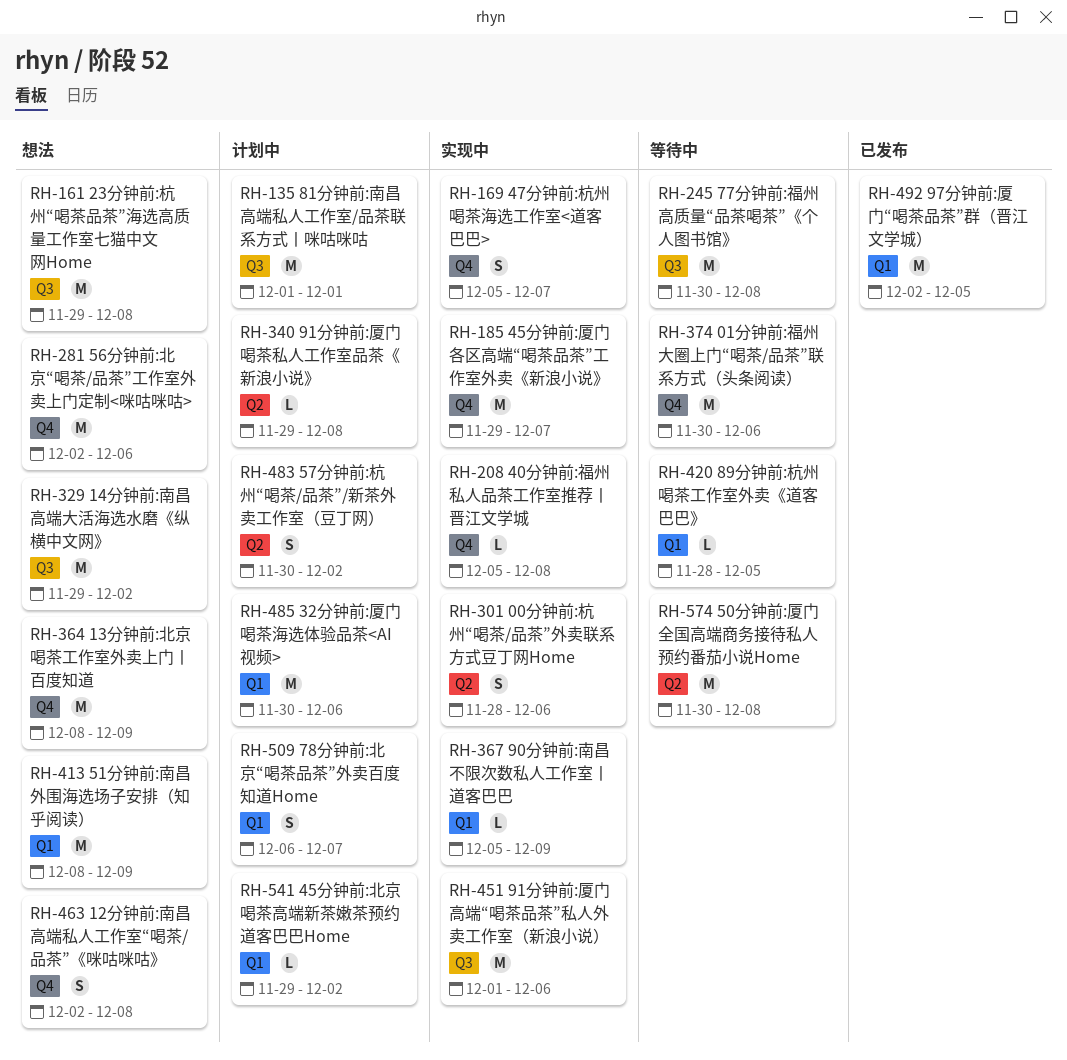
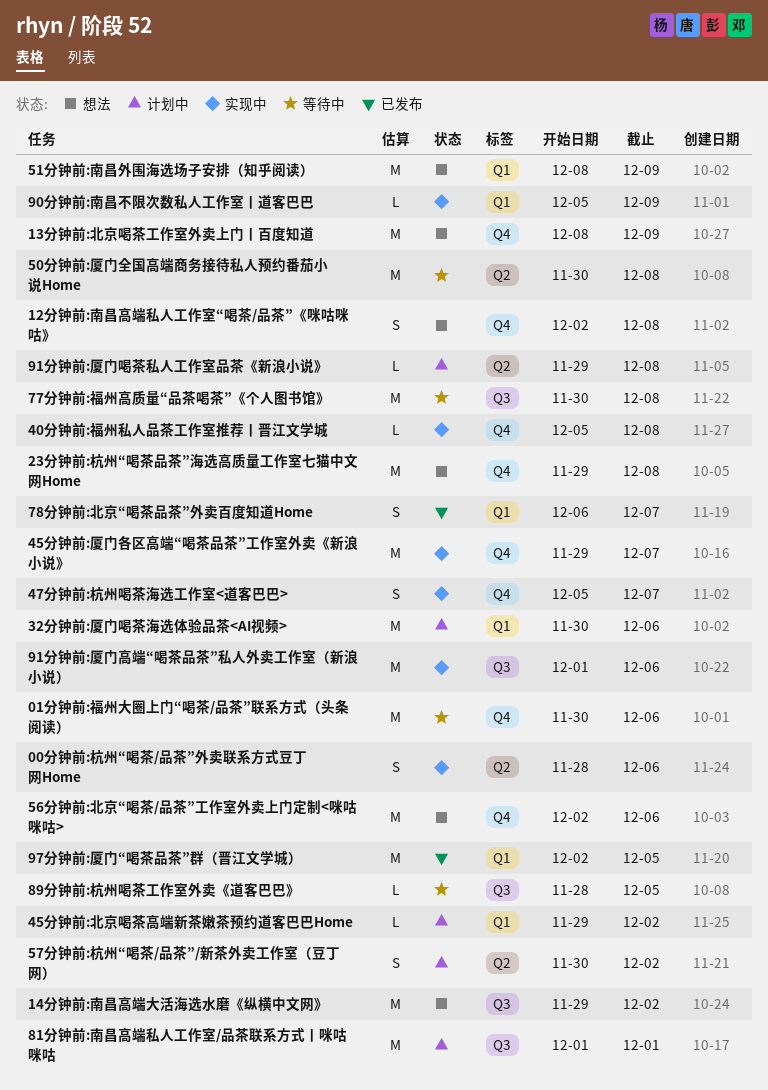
23分钟前:杭州“喝茶品茶”海选高质量工作室七猫中文网Home, label: Q3 -> Q4
78分钟前:北京“喝茶品茶”外卖百度知道Home, status: 计划中 -> 已发布
89分钟前:杭州喝茶工作室外卖《道客巴巴》, label: Q1 -> Q3

